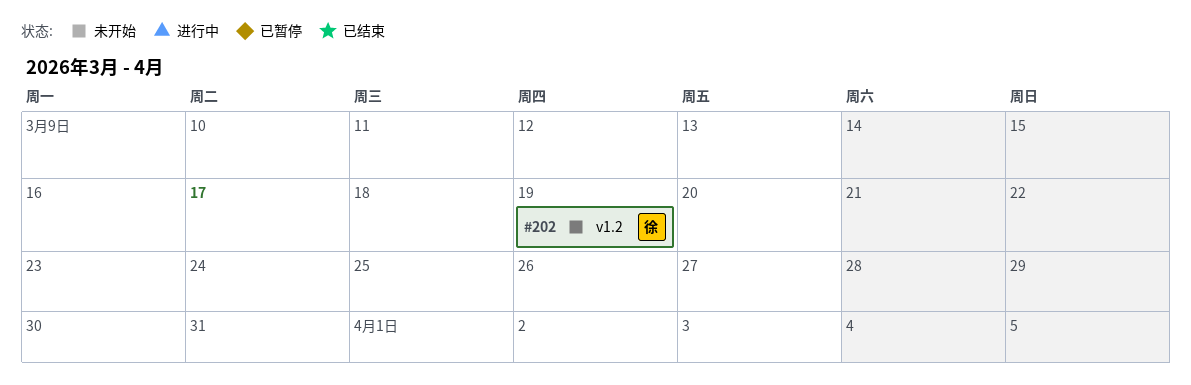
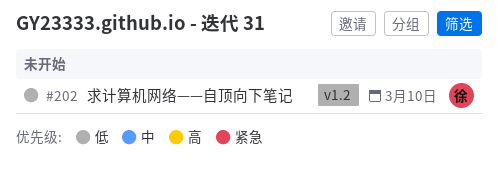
#202, due: Mar 19 -> Mar 10

